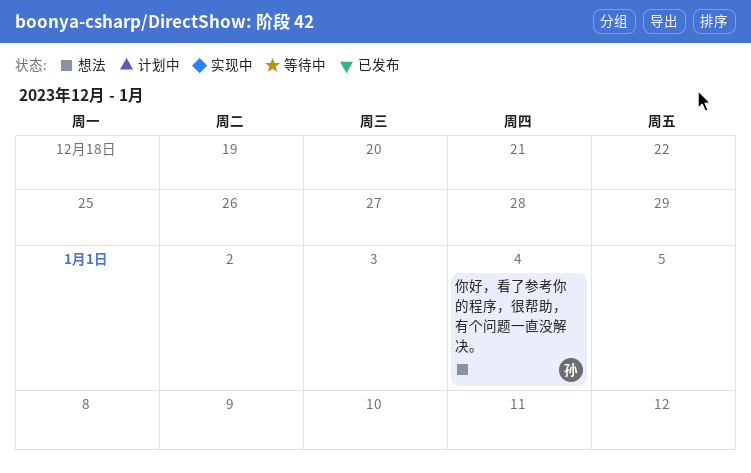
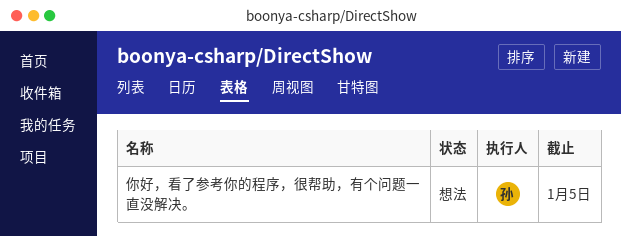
你好，看了参考你的程序，很帮助，有个问题一直没解决。, due: Jan 4 -> Jan 5

